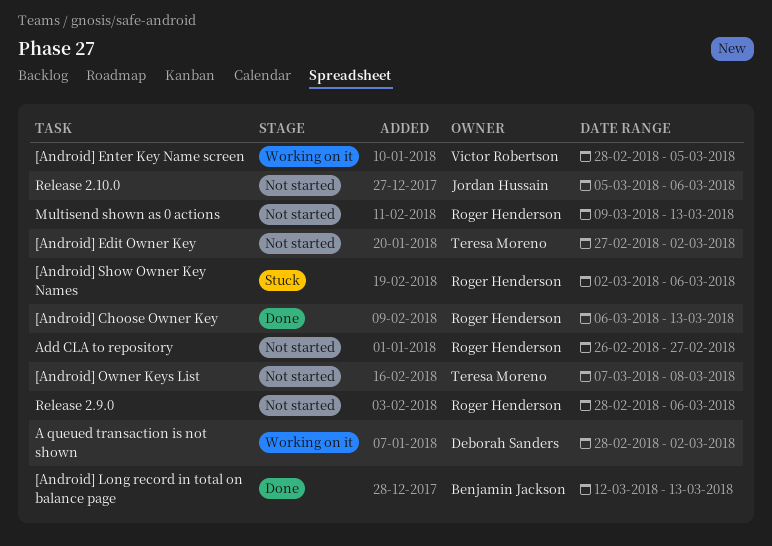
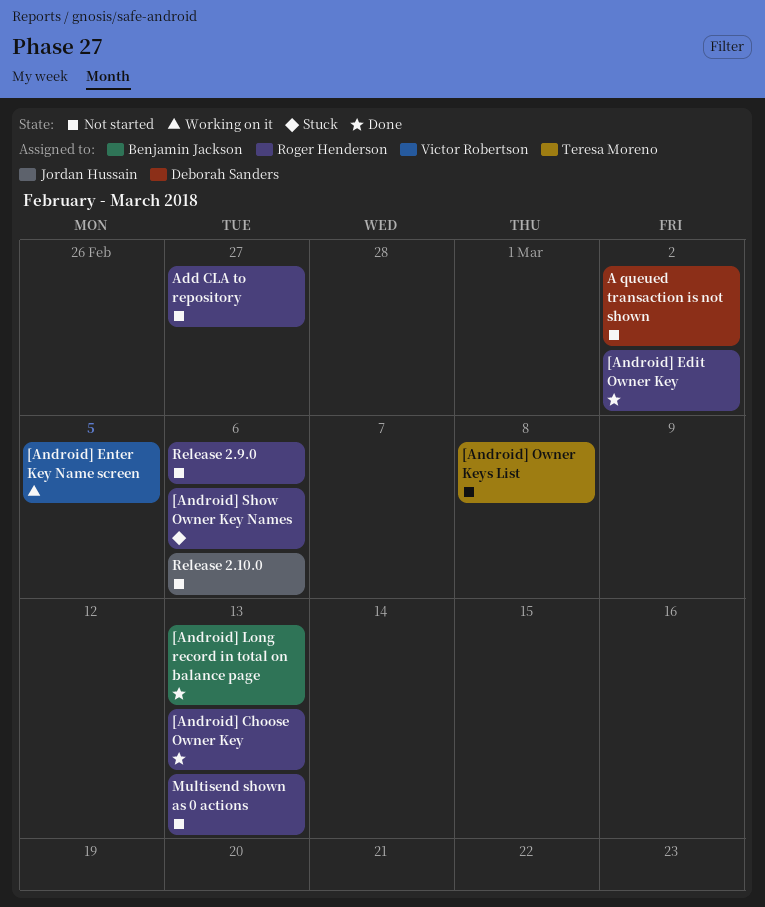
[Android] Edit Owner Key, status: Not started -> Done
[Android] Edit Owner Key, owner: Teresa Moreno -> Roger Henderson
A queued transaction is not shown, status: Working on it -> Not started

